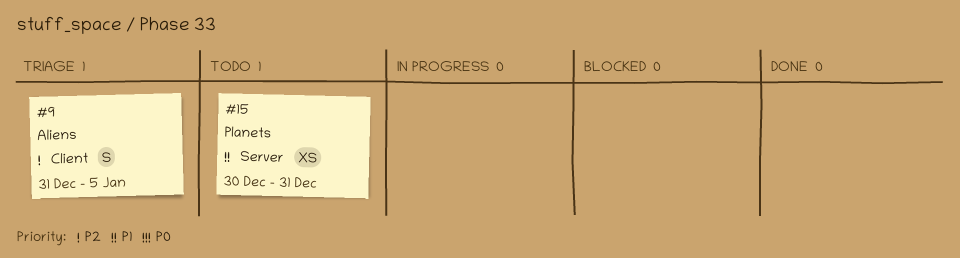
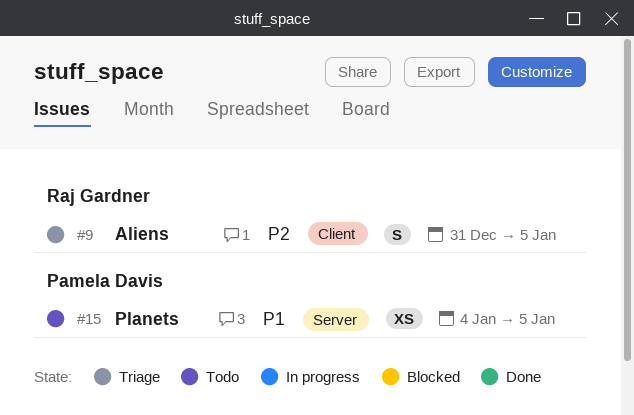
#15, start: Dec 30 -> Jan 4
#15, due: Dec 31 -> Jan 5

